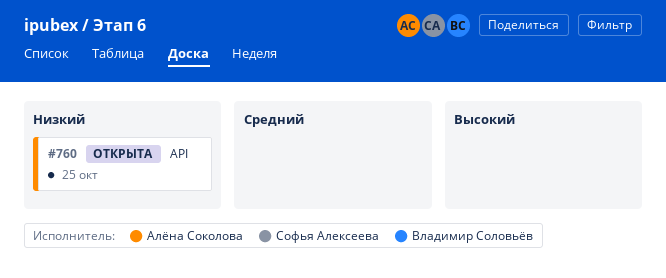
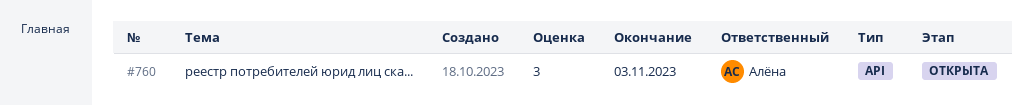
#760, estimate: 1 -> 3
#760, due: Oct 25 -> Nov 3

